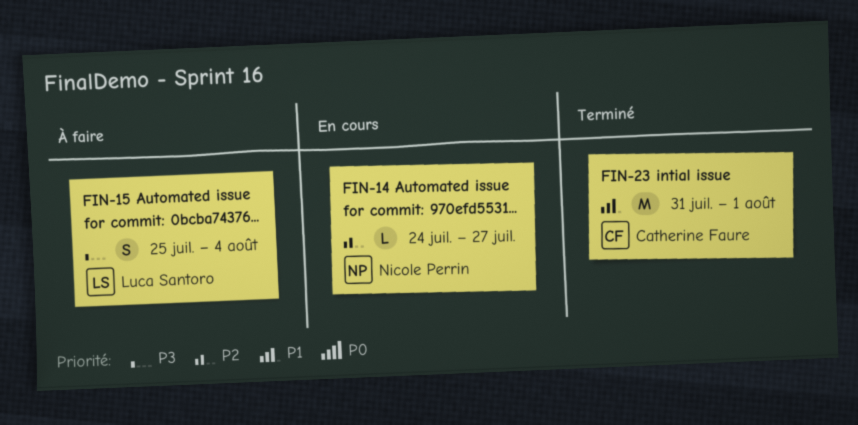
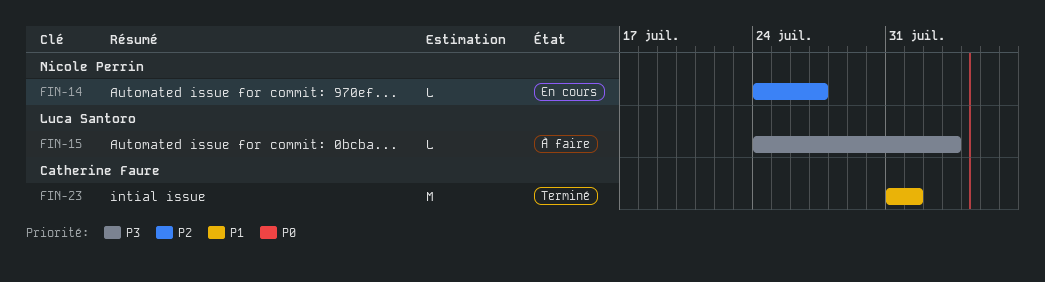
FIN-15, estimate: S -> L
FIN-15, start: Jul 25 -> Jul 24
FIN-15, due: Aug 4 -> Aug 3

